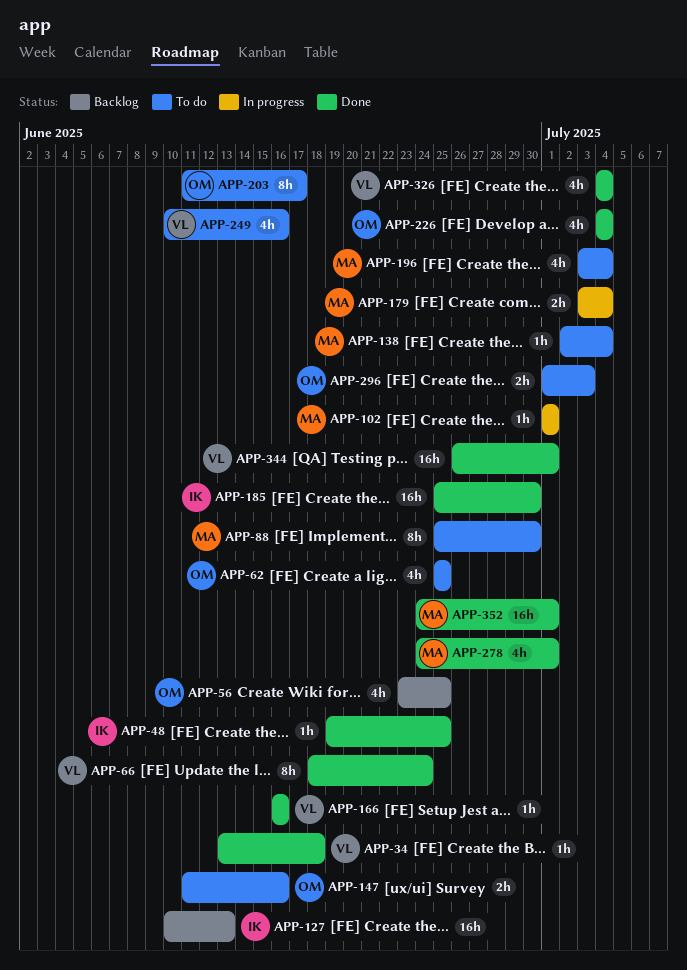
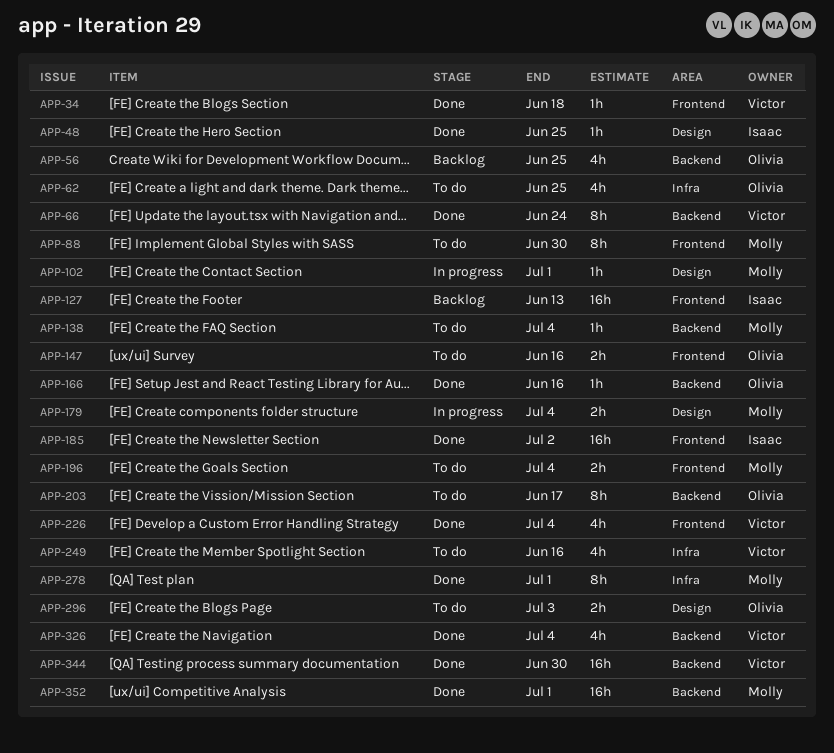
APP-166, owner: Victor -> Olivia
APP-185, due: Jun 30 -> Jul 2
APP-196, estimate: 4h -> 2h
APP-226, owner: Olivia -> Victor
APP-278, estimate: 4h -> 8h
APP-344, due: Jul 1 -> Jun 30

